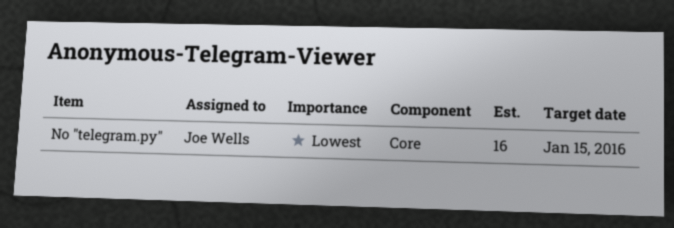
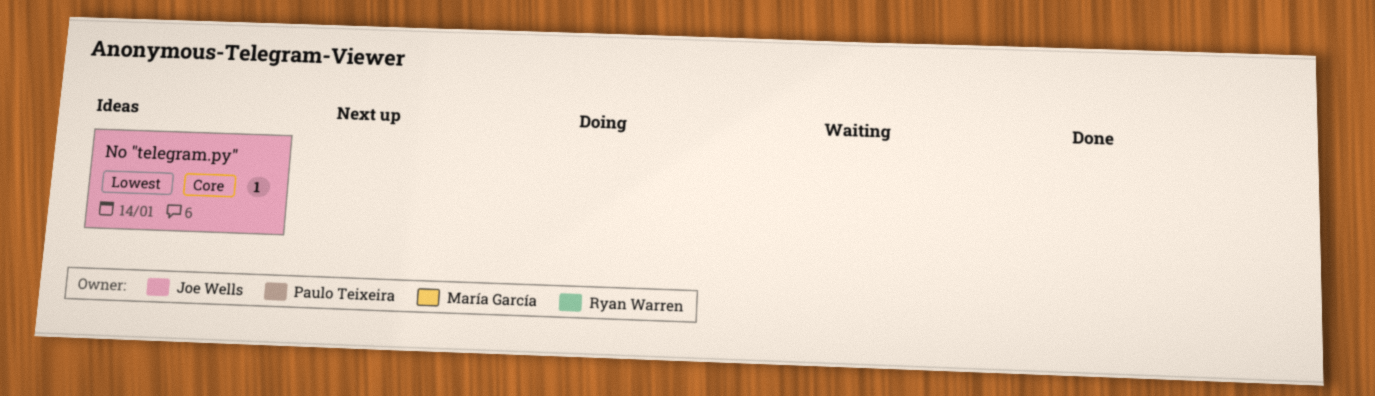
No "telegram.py", estimate: 16 -> 1
No "telegram.py", due: Jan 15 -> Jan 14

